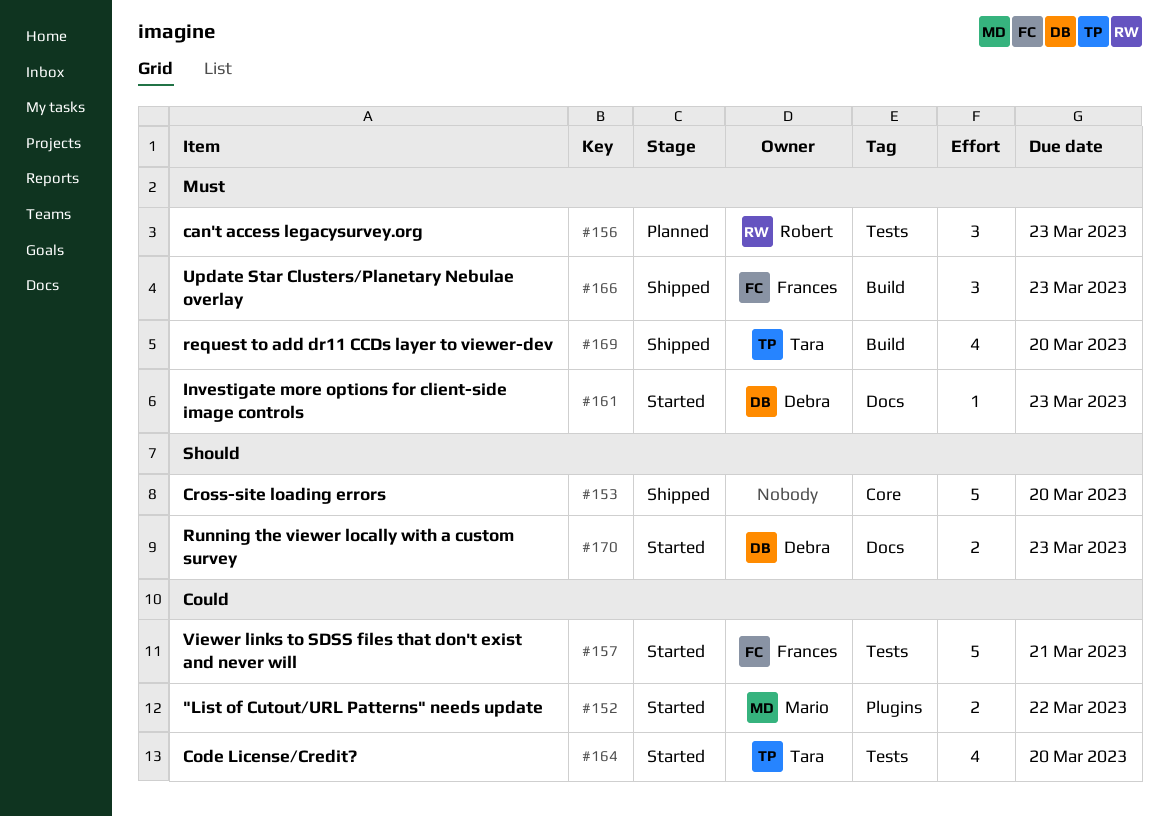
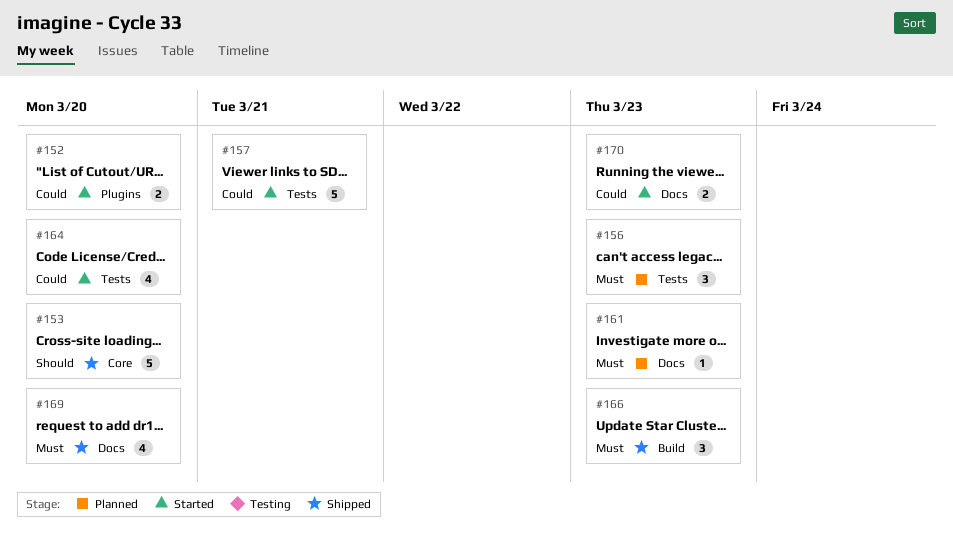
#152, due: Mar 22 -> Mar 20
#161, status: Started -> Planned
#169, label: Build -> Docs
#170, priority: Should -> Could

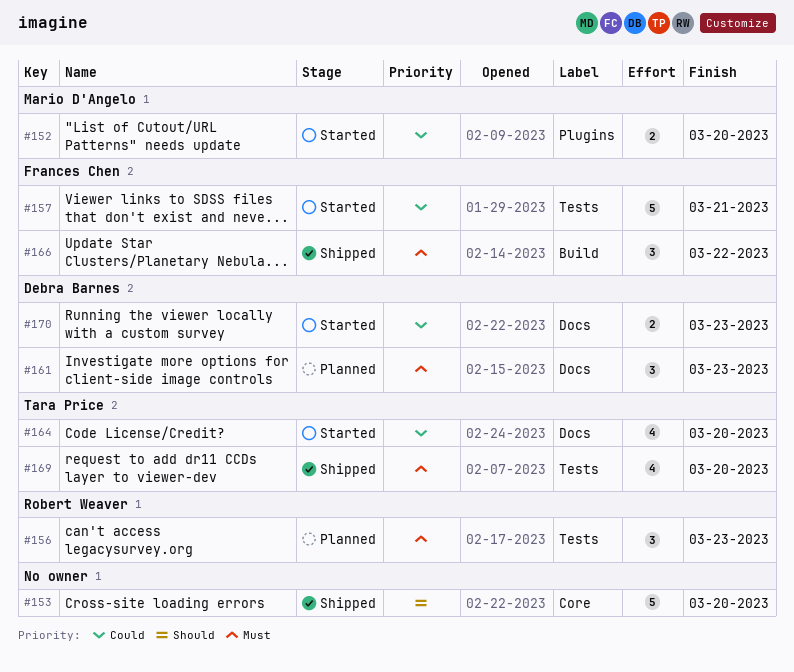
#161, estimate: 1 -> 3
#164, label: Tests -> Docs
#166, due: Mar 23 -> Mar 22
#169, label: Docs -> Tests

